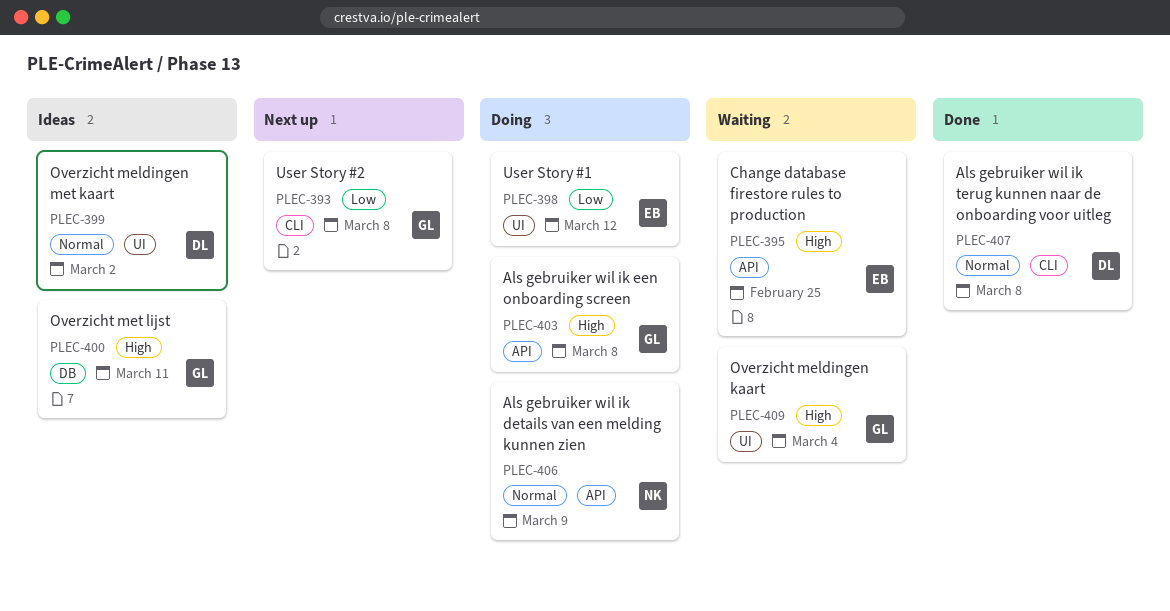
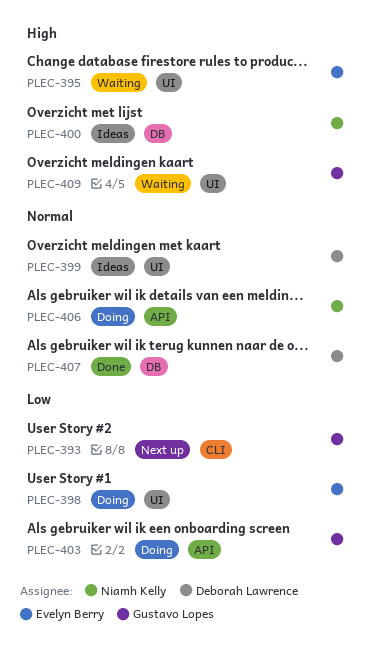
PLEC-395, label: API -> UI
PLEC-400, owner: Gustavo Lopes -> Niamh Kelly
PLEC-403, priority: High -> Low
PLEC-407, label: CLI -> DB

